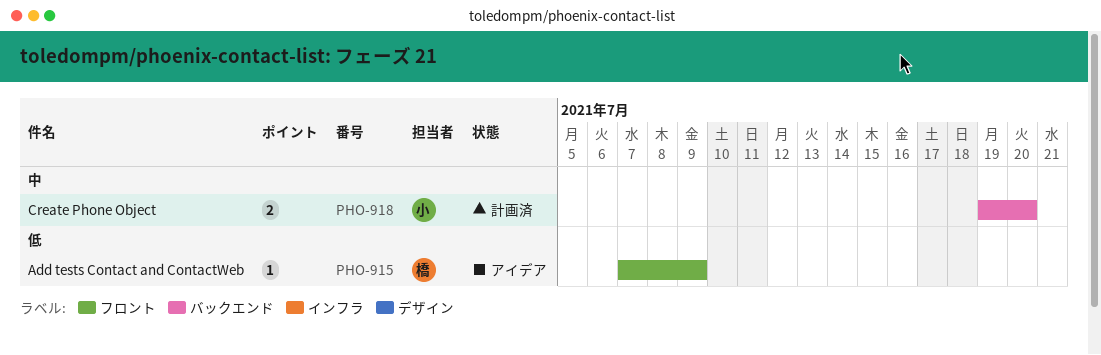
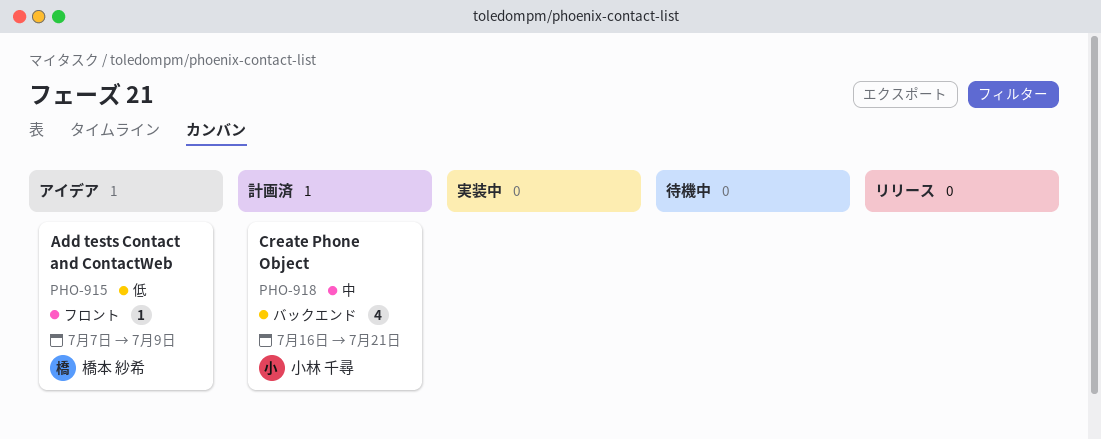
PHO-918, estimate: 2 -> 4
PHO-918, start: Jul 19 -> Jul 16
PHO-918, due: Jul 20 -> Jul 21

